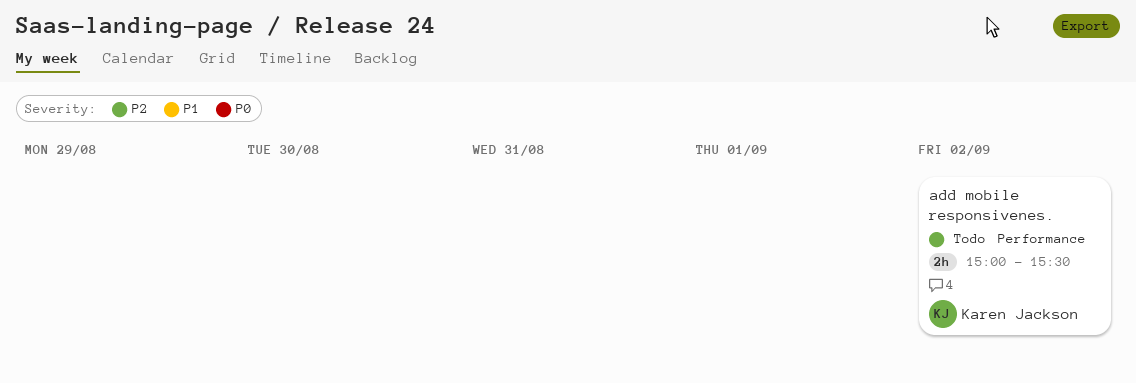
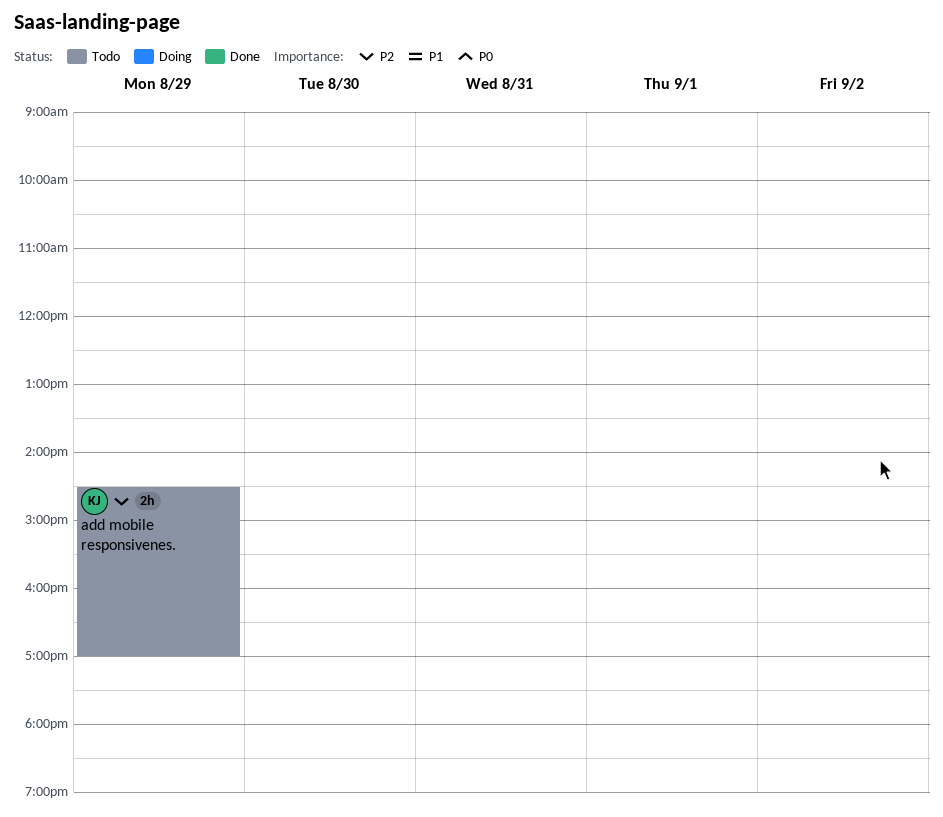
add mobile responsivenes., day: Sep 2 -> Aug 29
add mobile responsivenes., begins: 15:00 -> 14:30
add mobile responsivenes., ends: 15:30 -> 17:00

